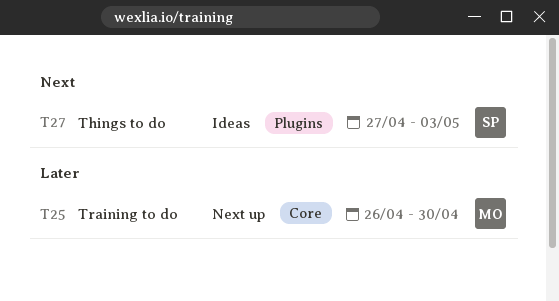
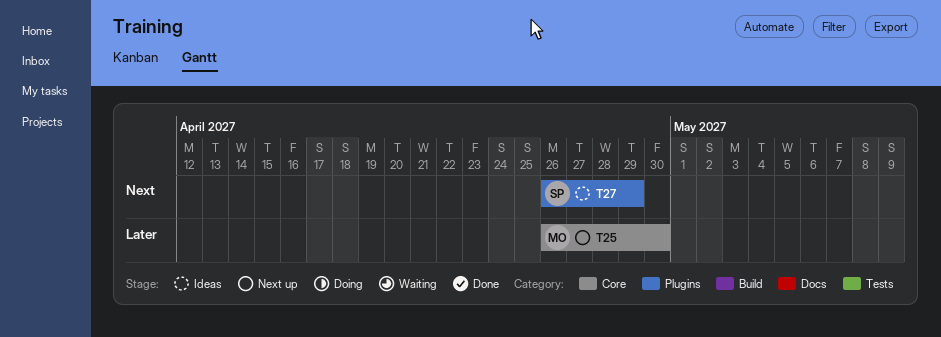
T27, start: Apr 27 -> Apr 26
T27, due: May 3 -> Apr 29

